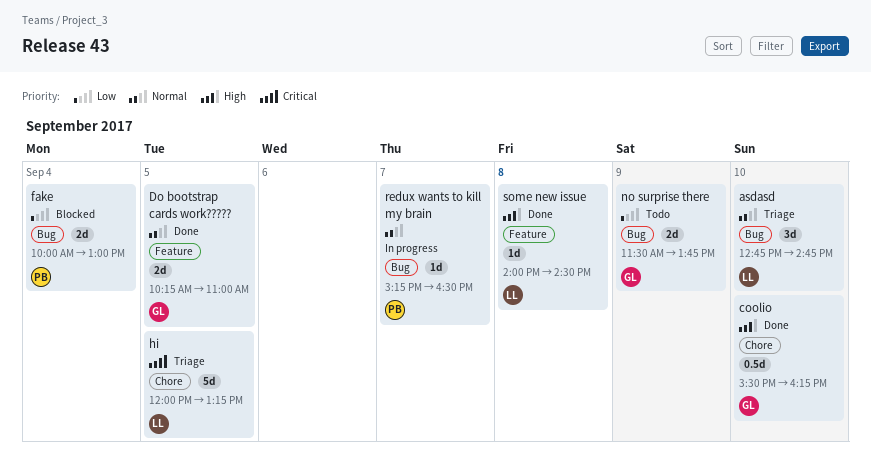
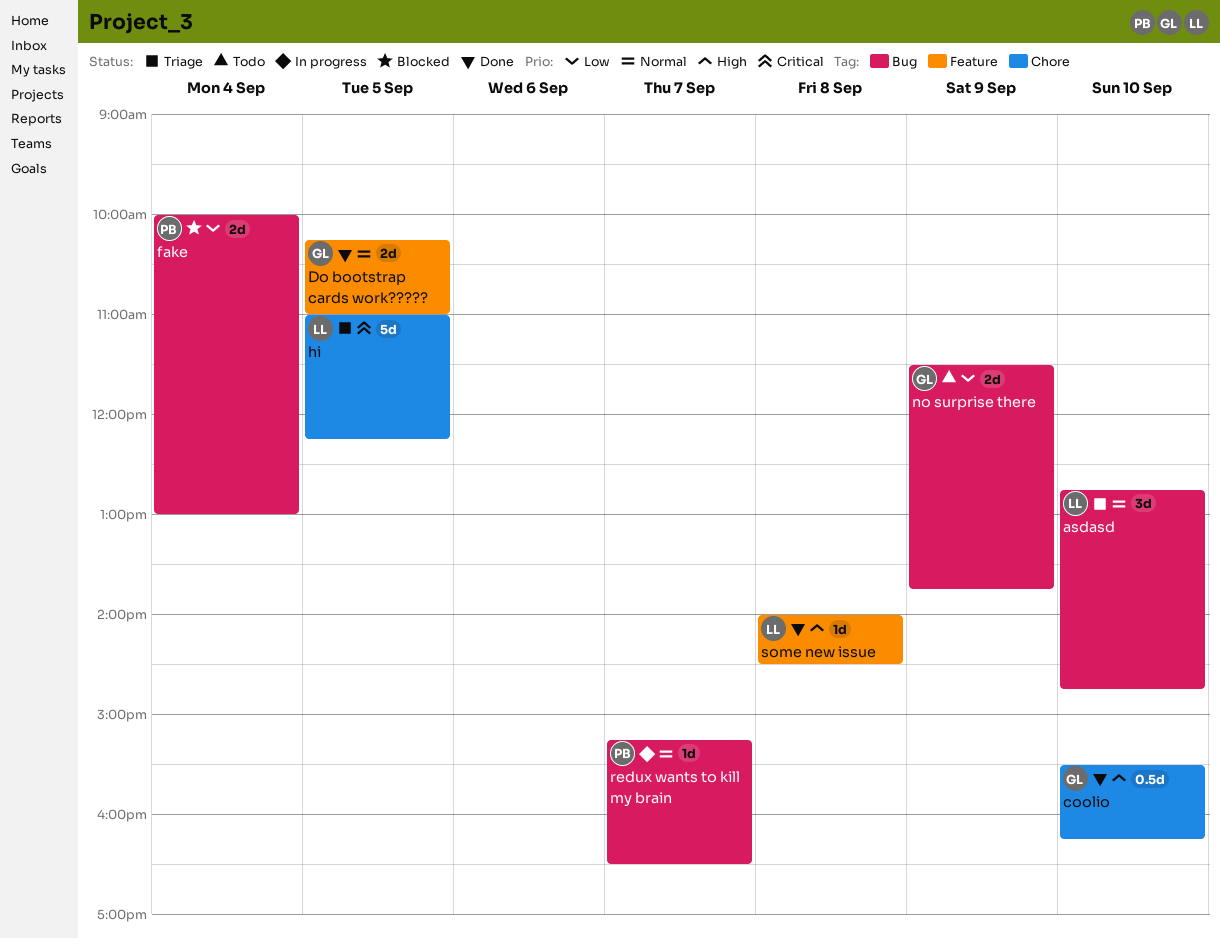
hi, begins: 12:00 -> 11:00
hi, ends: 13:15 -> 12:15

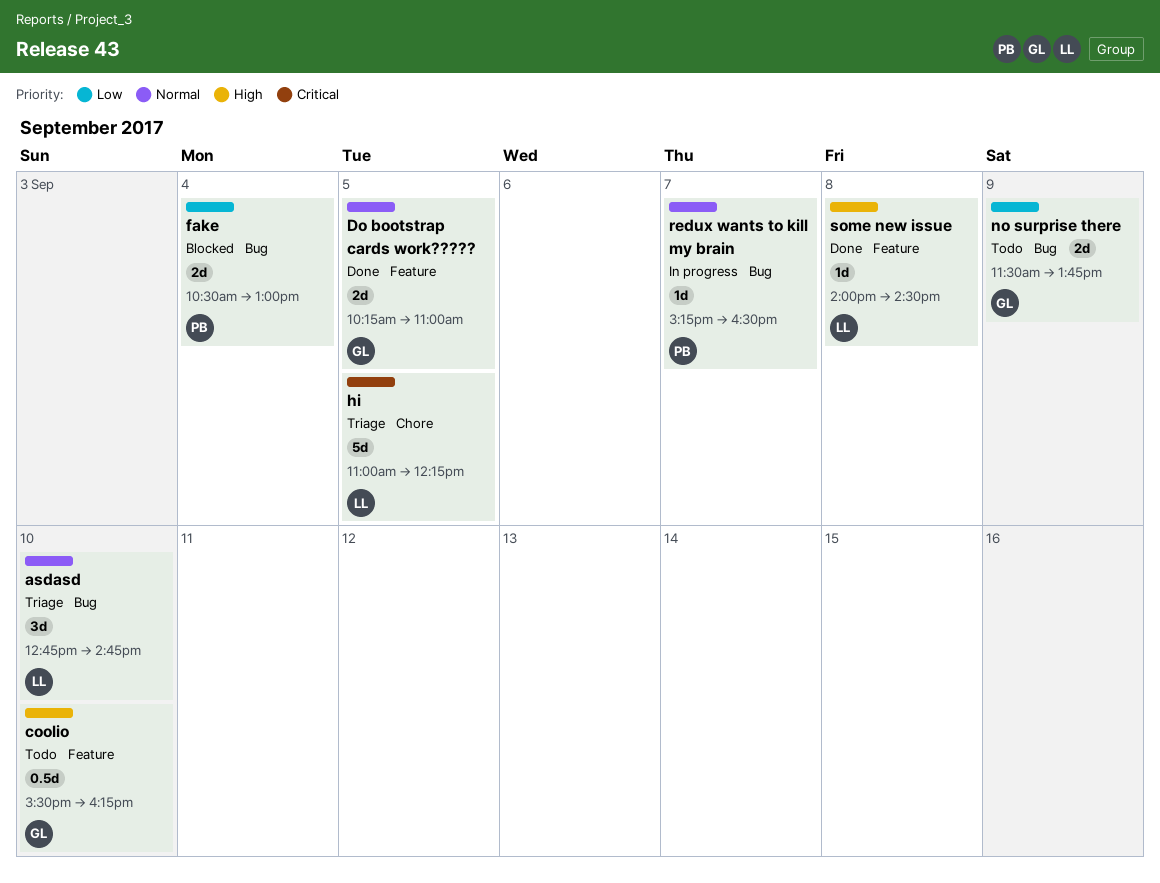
coolio, status: Done -> Todo
coolio, label: Chore -> Feature
fake, begins: 10:00 -> 10:30

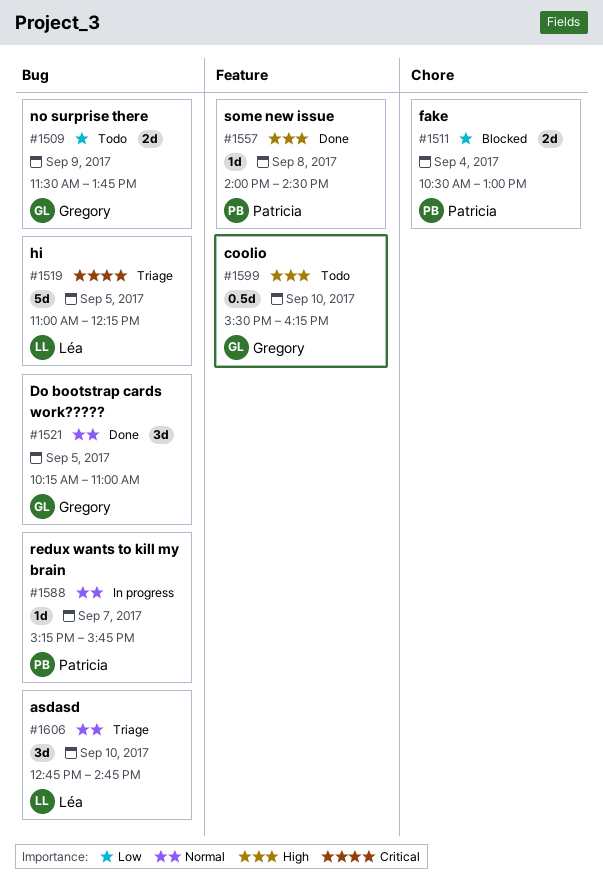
Do bootstrap cards work?????, label: Feature -> Bug
Do bootstrap cards work?????, estimate: 2d -> 3d
fake, label: Bug -> Chore
hi, label: Chore -> Bug
redux wants to kill my brain, ends: 16:30 -> 15:45
some new issue, owner: Léa -> Patricia

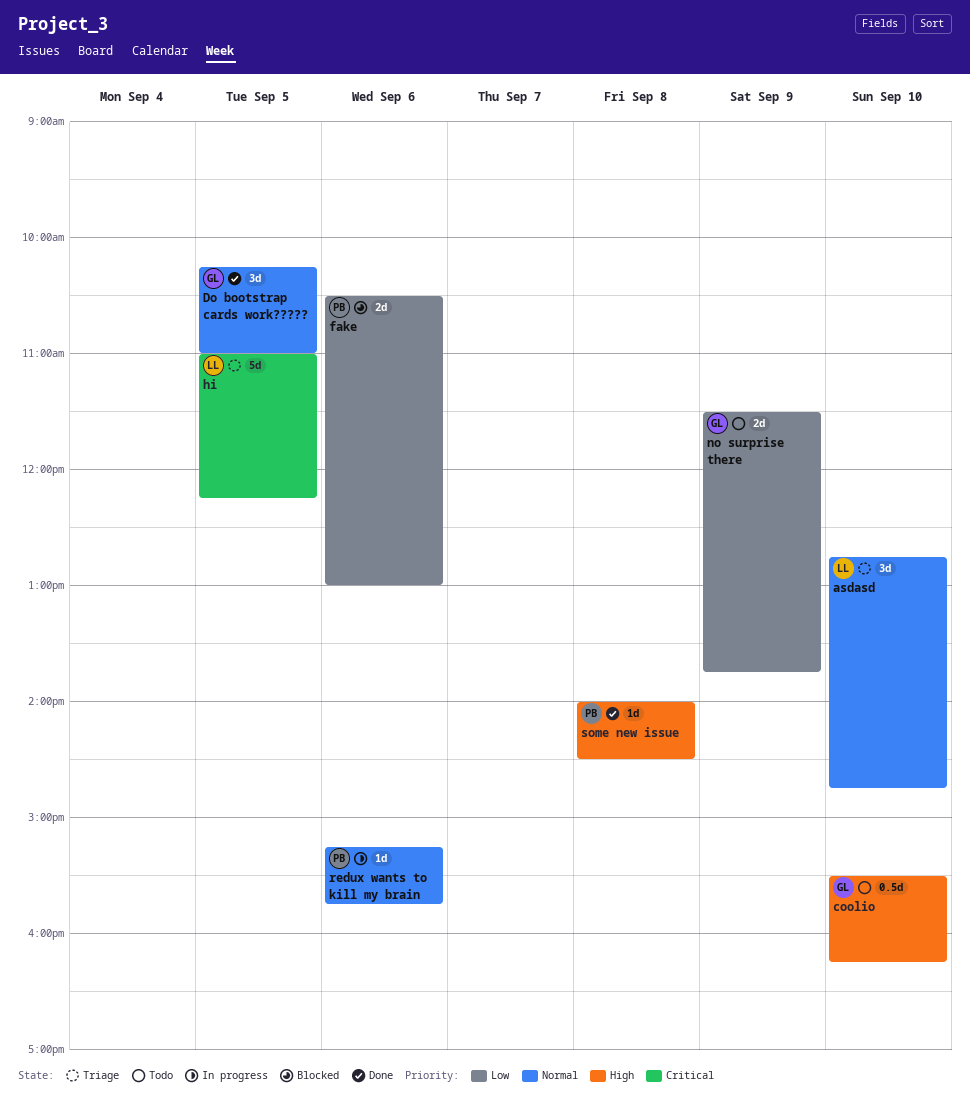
fake, day: Sep 4 -> Sep 6
redux wants to kill my brain, day: Sep 7 -> Sep 6

